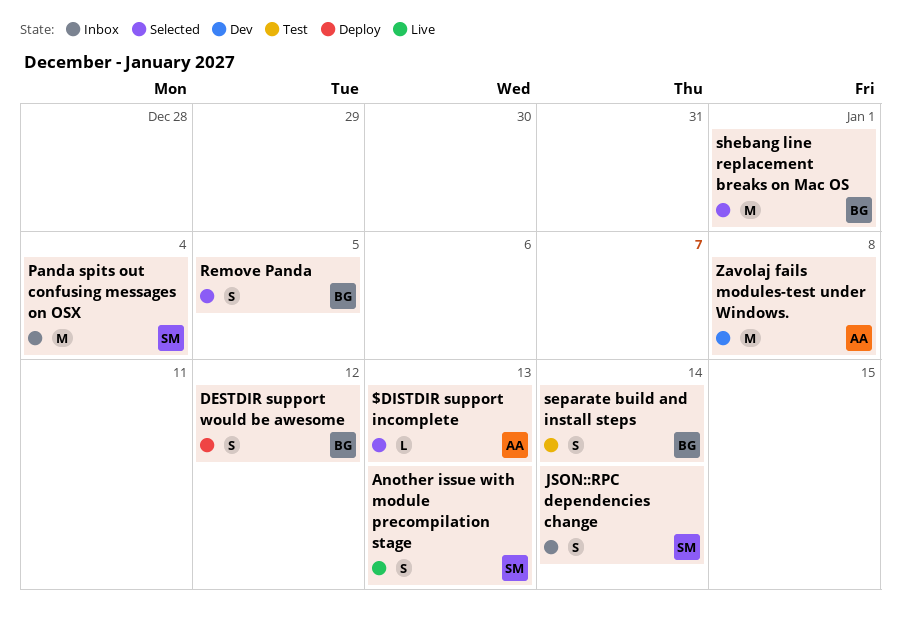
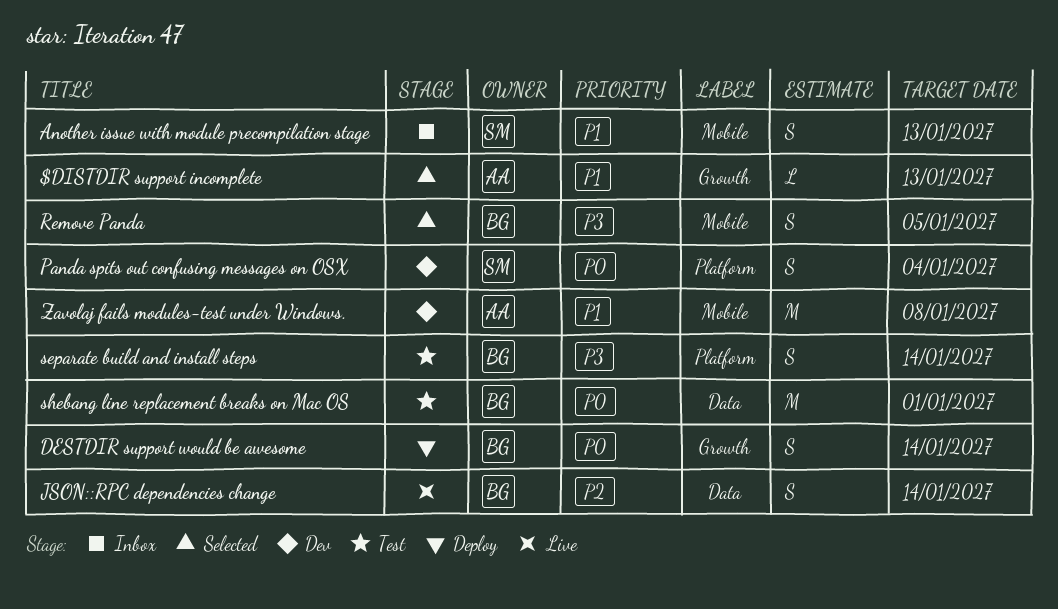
Another issue with module precompilation stage, status: Live -> Inbox
DESTDIR support would be awesome, due: Jan 12 -> Jan 14
JSON::RPC dependencies change, status: Inbox -> Live
JSON::RPC dependencies change, owner: SM -> BG
Panda spits out confusing messages on OSX, status: Inbox -> Dev
Panda spits out confusing messages on OSX, estimate: M -> S
shebang line replacement breaks on Mac OS, status: Selected -> Test

